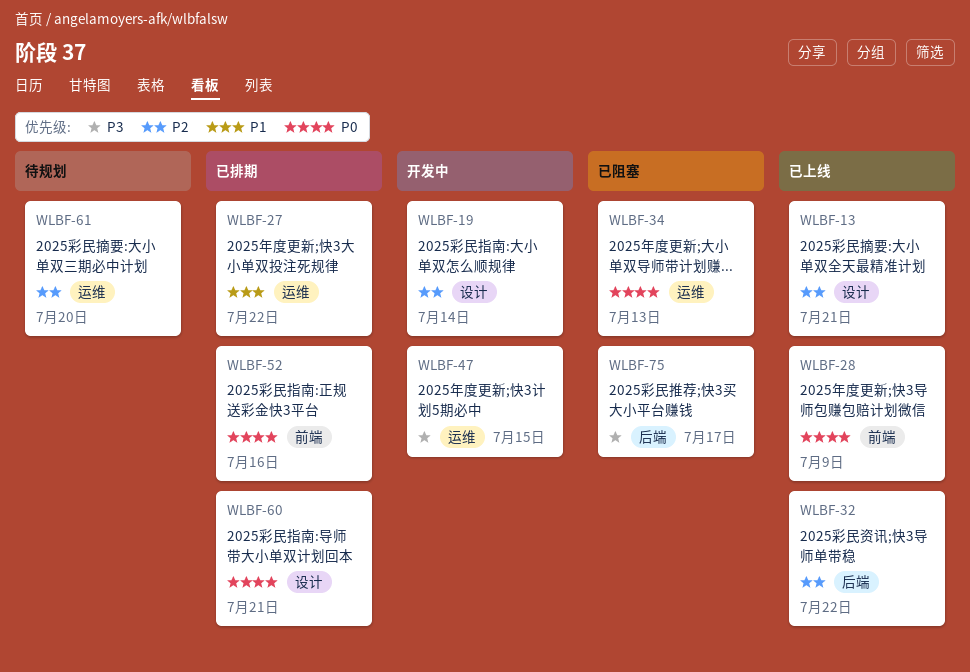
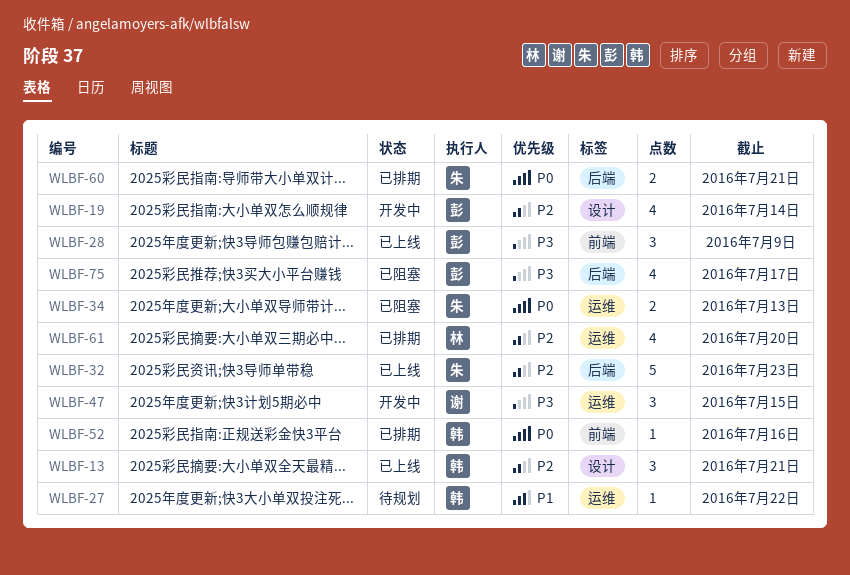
WLBF-27, status: 已排期 -> 待规划
WLBF-28, priority: P0 -> P3
WLBF-32, due: Jul 22 -> Jul 23
WLBF-60, label: 设计 -> 后端
WLBF-61, status: 待规划 -> 已排期

